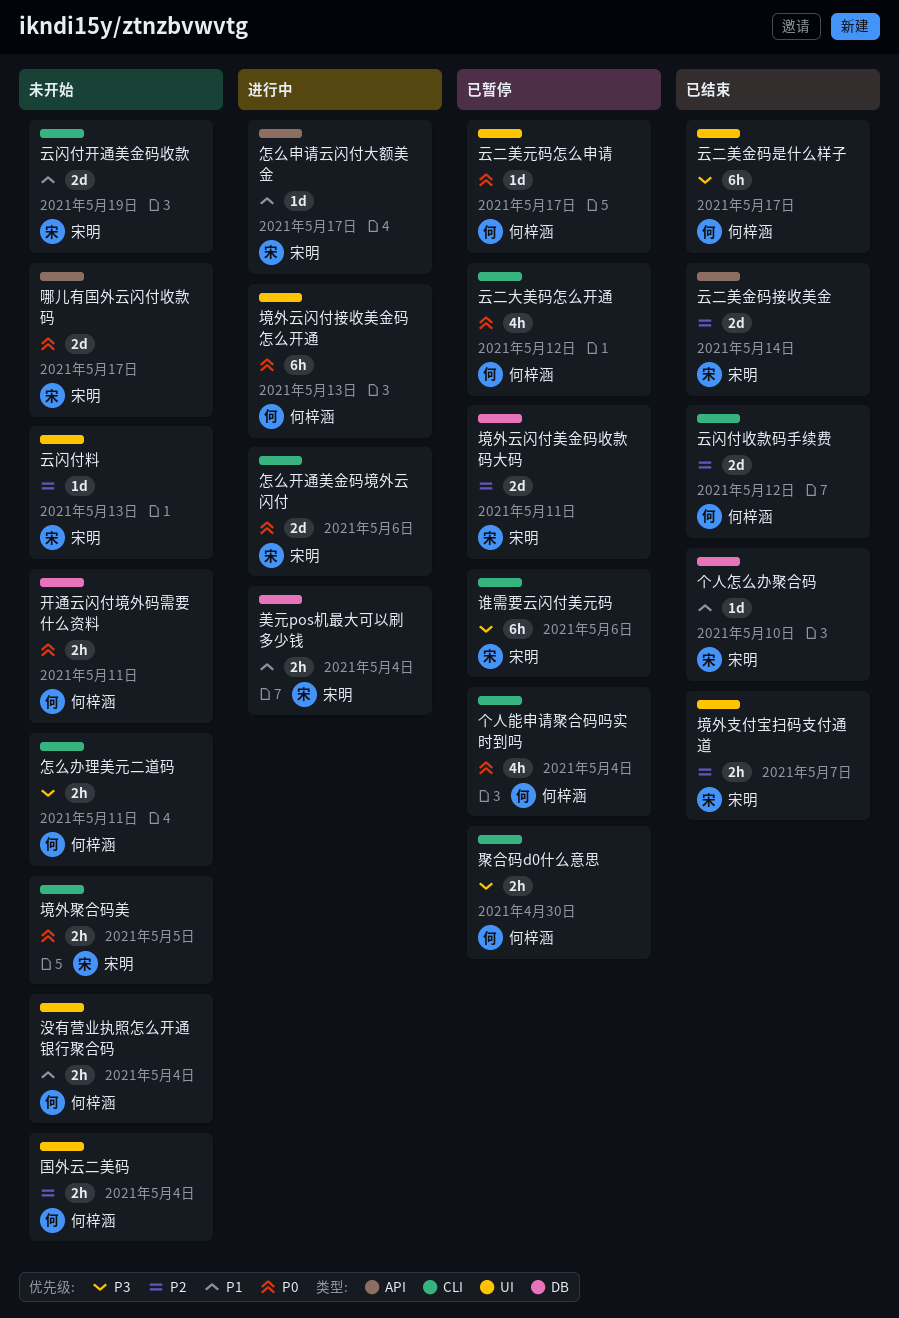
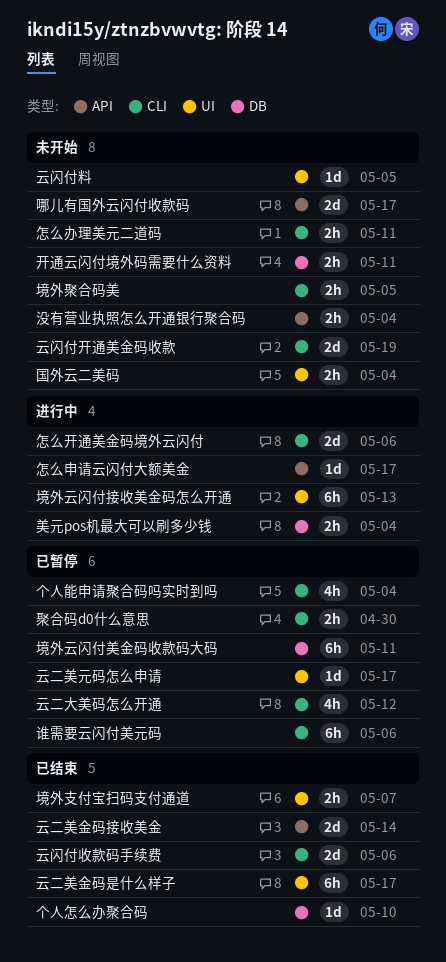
云闪付收款码手续费, due: May 12 -> May 6
云闪付料, due: May 13 -> May 5
境外云闪付美金码收款码大码, estimate: 2d -> 6h
没有营业执照怎么开通银行聚合码, label: UI -> API

